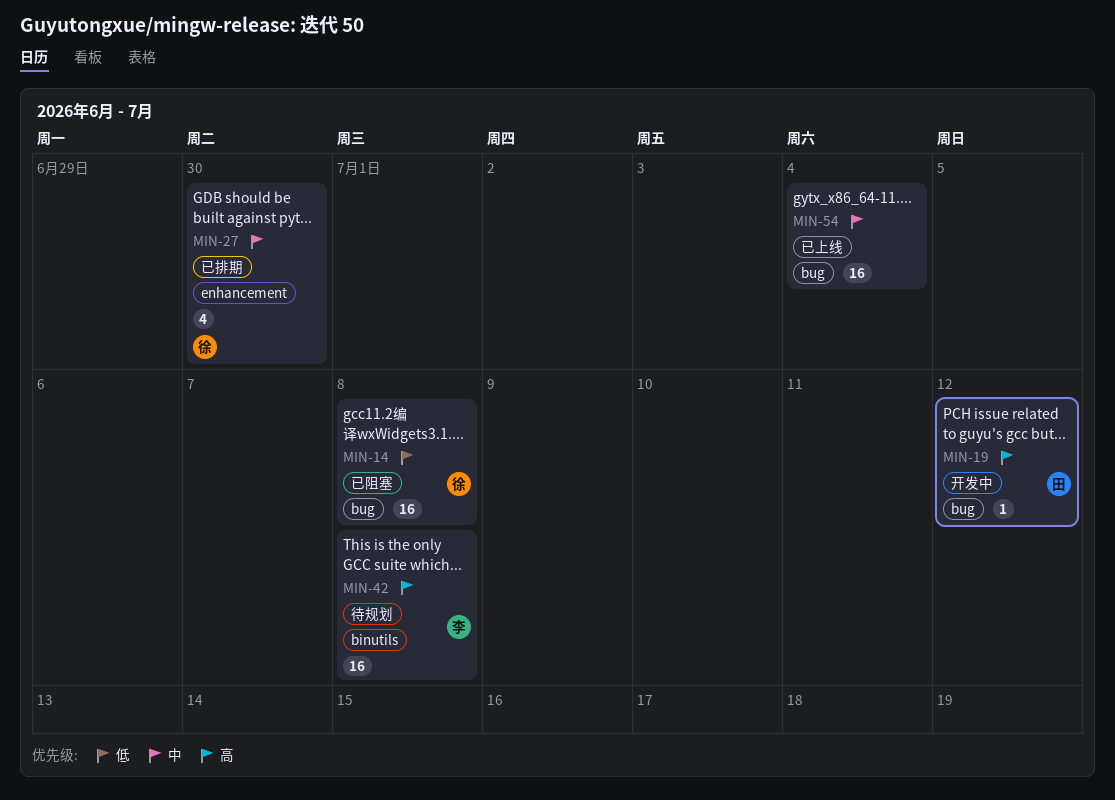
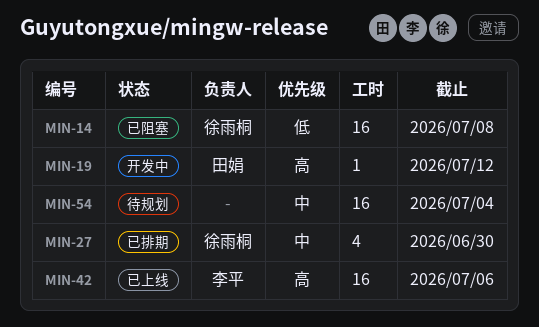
MIN-42, status: 待规划 -> 已上线
MIN-42, due: Jul 8 -> Jul 6
MIN-54, status: 已上线 -> 待规划

